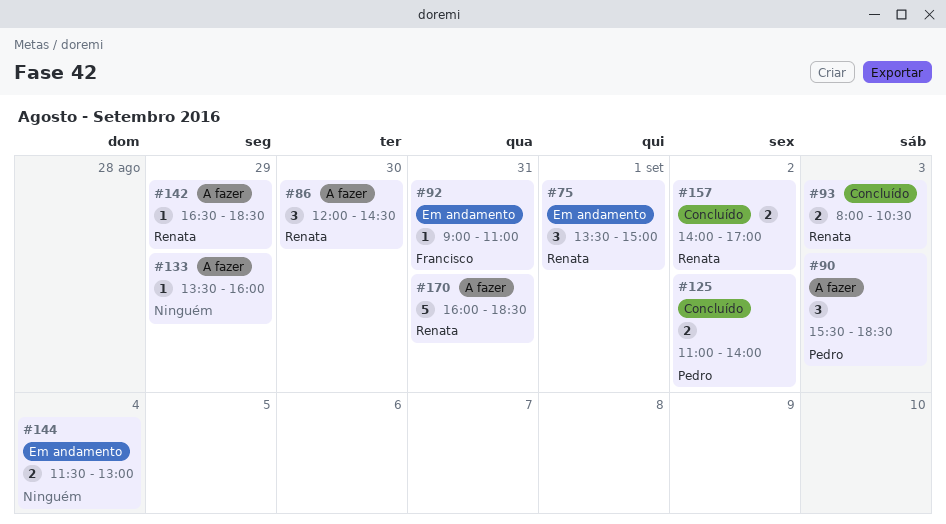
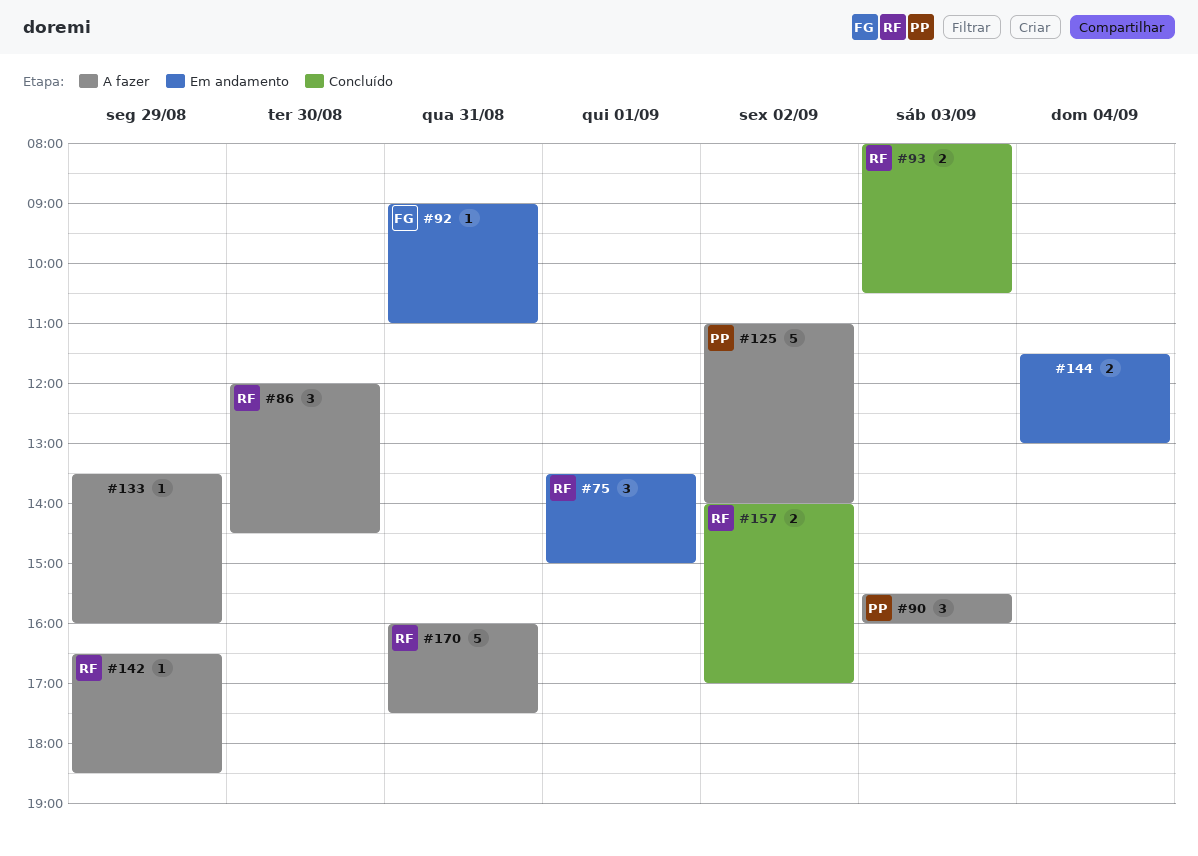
#90, ends: 18:30 -> 16:00
#125, status: Concluído -> A fazer
#125, estimate: 2 -> 5
#170, ends: 18:30 -> 17:30

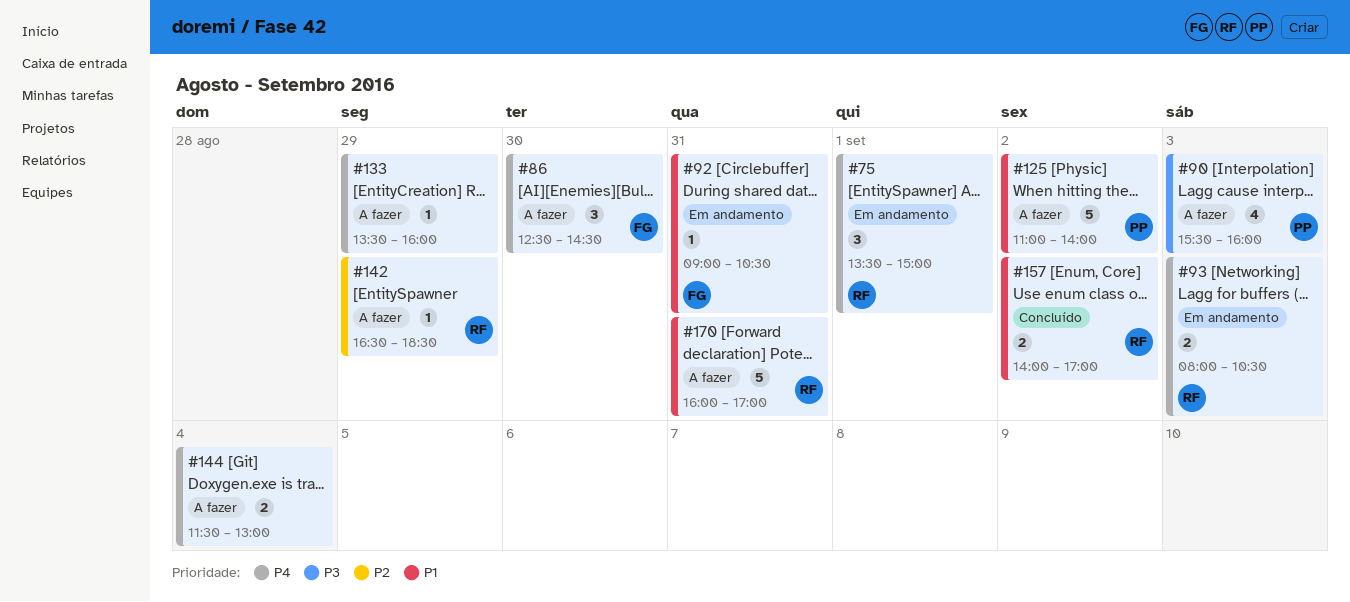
#86, owner: RF -> FG
#86, begins: 12:00 -> 12:30
#90, estimate: 3 -> 4
#92, ends: 11:00 -> 10:30
#93, status: Concluído -> Em andamento
#144, status: Em andamento -> A fazer
#170, ends: 17:30 -> 17:00

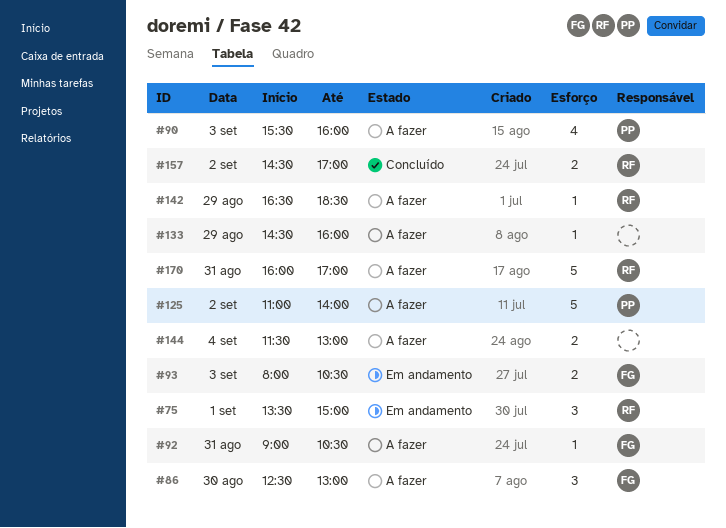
#86, ends: 14:30 -> 13:00
#92, status: Em andamento -> A fazer
#93, owner: RF -> FG
#133, begins: 13:30 -> 14:30
#157, begins: 14:00 -> 14:30

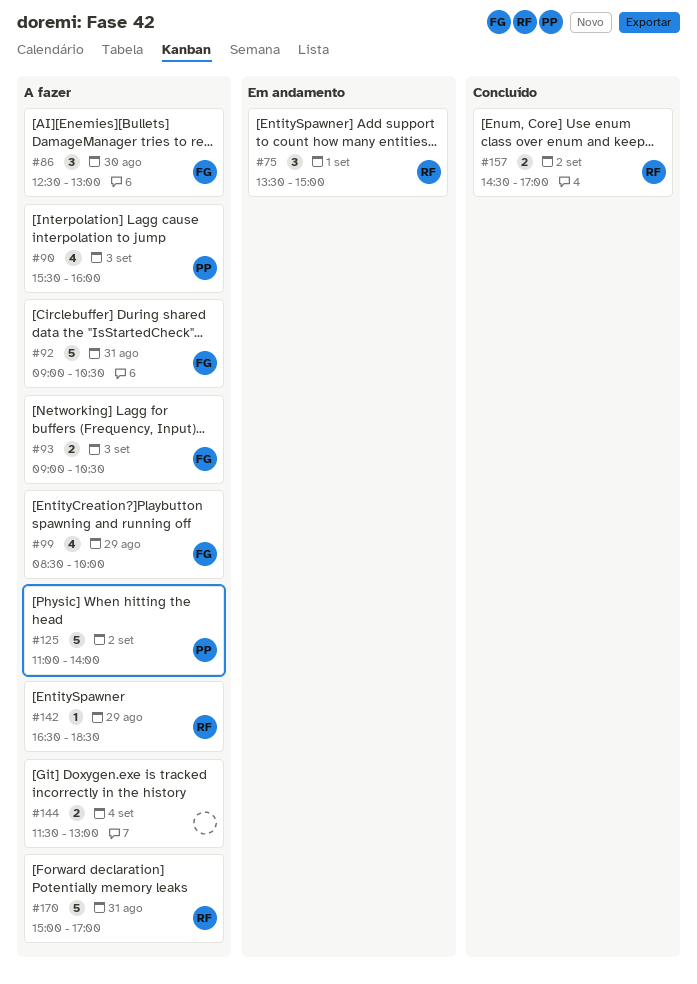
#92, estimate: 1 -> 5
#93, status: Em andamento -> A fazer
#93, begins: 08:00 -> 09:00
#99: none -> present
#133: present -> none
#170, begins: 16:00 -> 15:00

